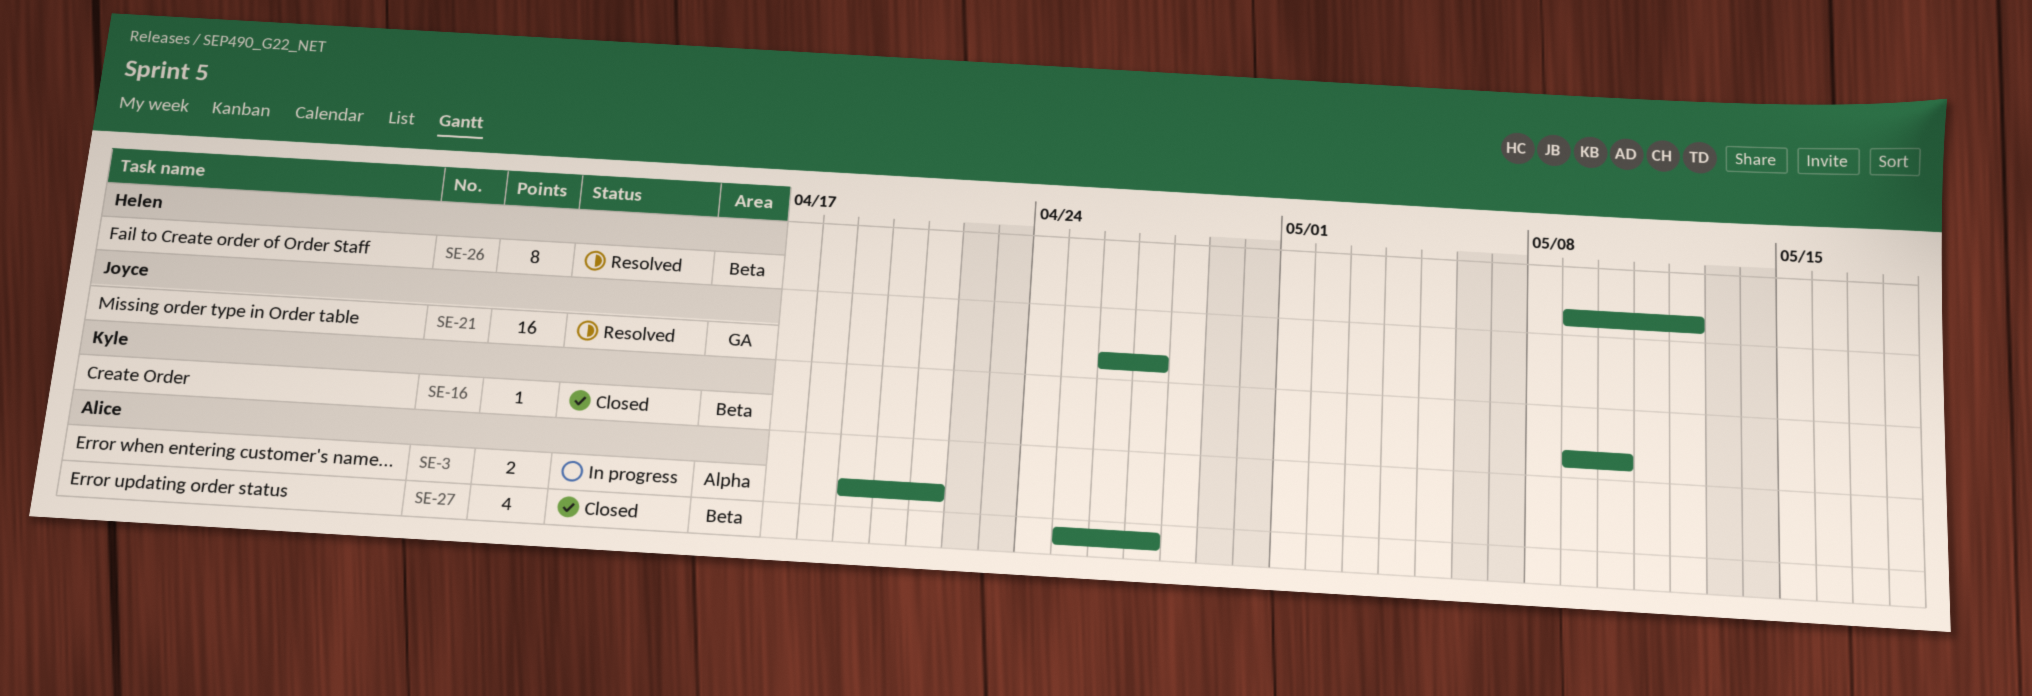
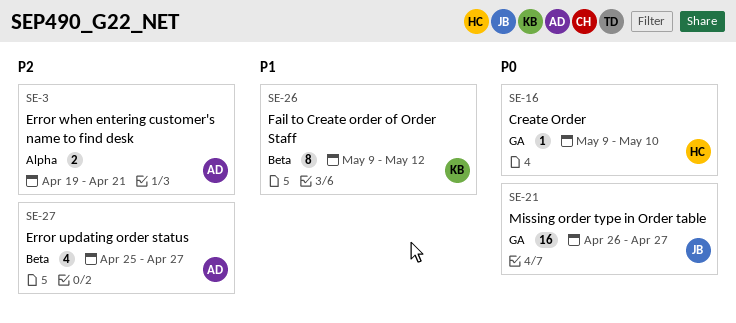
SE-16, owner: Kyle -> Helen
SE-16, label: Beta -> GA
SE-26, owner: Helen -> Kyle

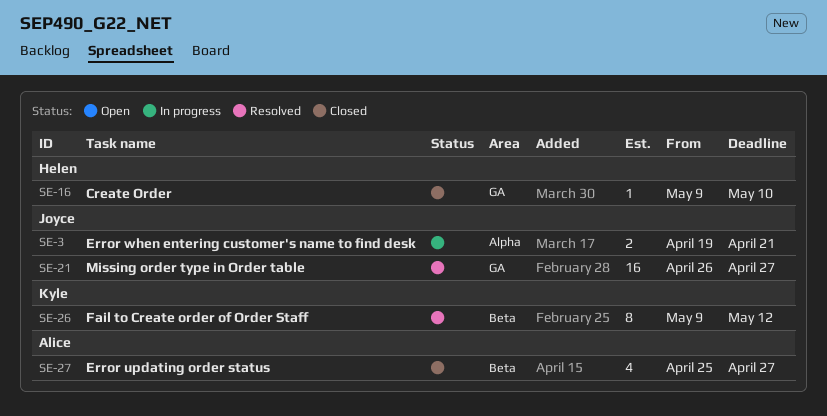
SE-3, owner: Alice -> Joyce

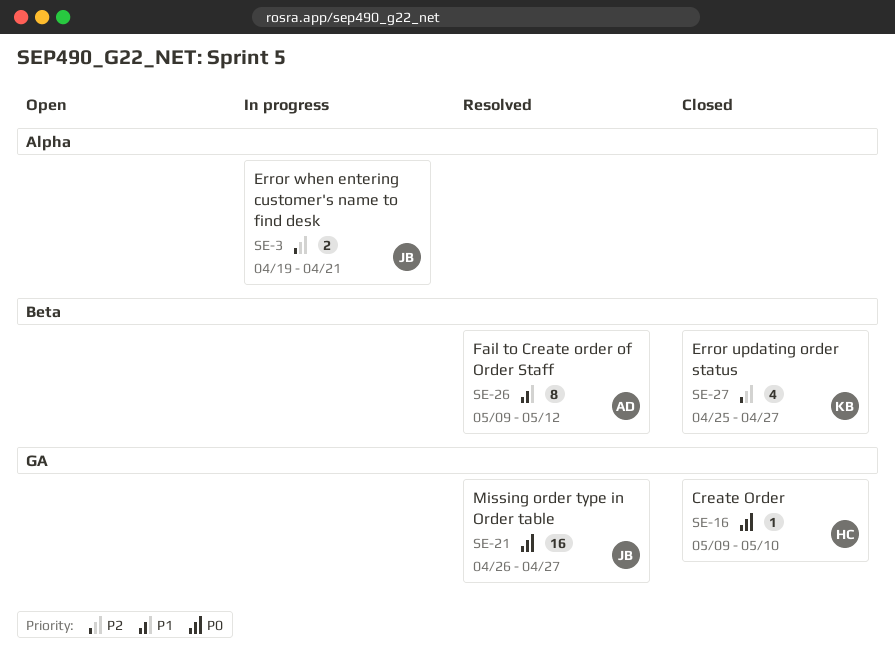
SE-26, owner: Kyle -> Alice
SE-27, owner: Alice -> Kyle

